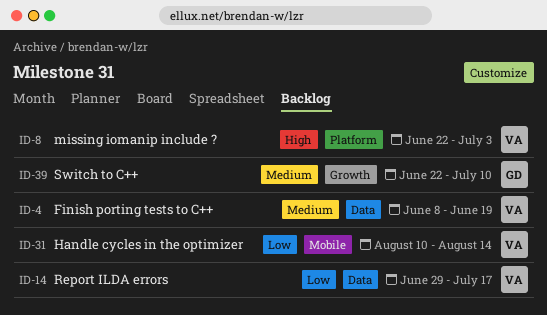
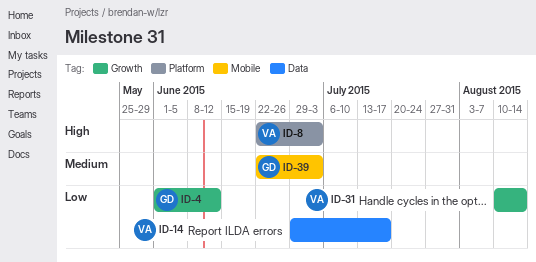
ID-4, owner: VA -> GD
ID-4, priority: Medium -> Low
ID-4, label: Data -> Growth
ID-4, start: Jun 8 -> Jun 1
ID-4, due: Jun 19 -> Jun 12
ID-31, label: Mobile -> Growth
ID-39, label: Growth -> Mobile
ID-39, due: Jul 10 -> Jul 3

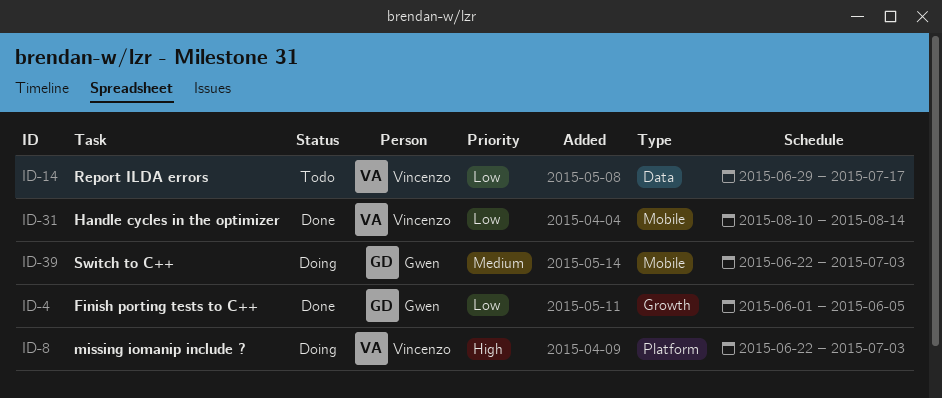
ID-4, due: Jun 12 -> Jun 5
ID-31, label: Growth -> Mobile

